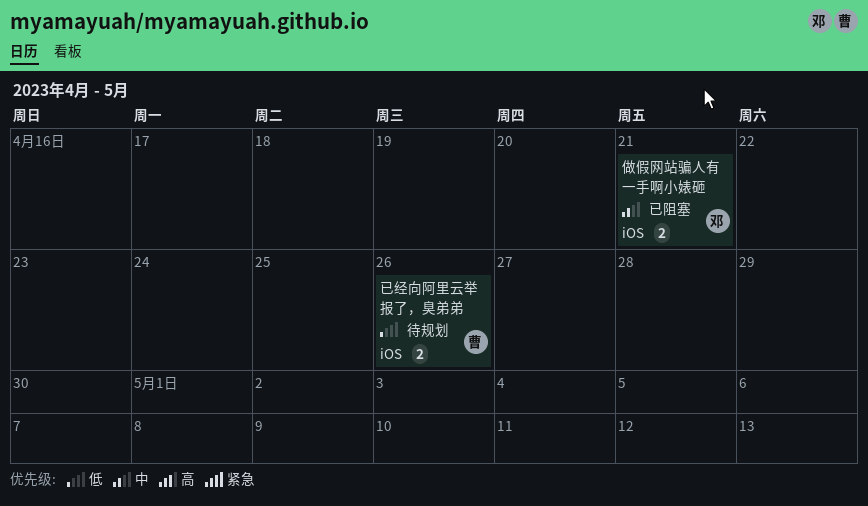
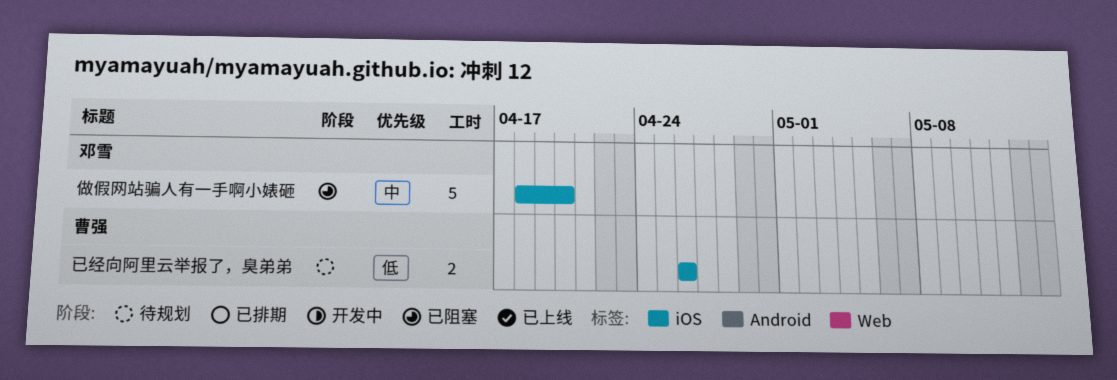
做假网站骗人有一手啊小婊砸, estimate: 2 -> 5
做假网站骗人有一手啊小婊砸, due: Apr 21 -> Apr 20

